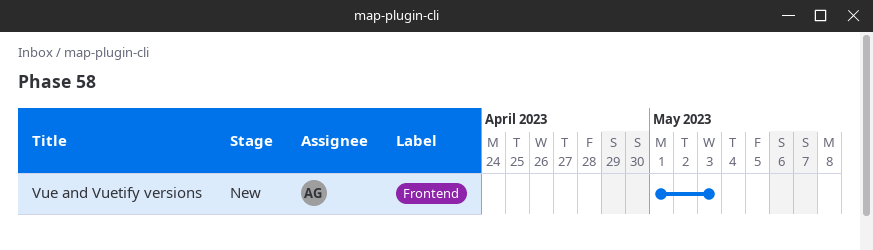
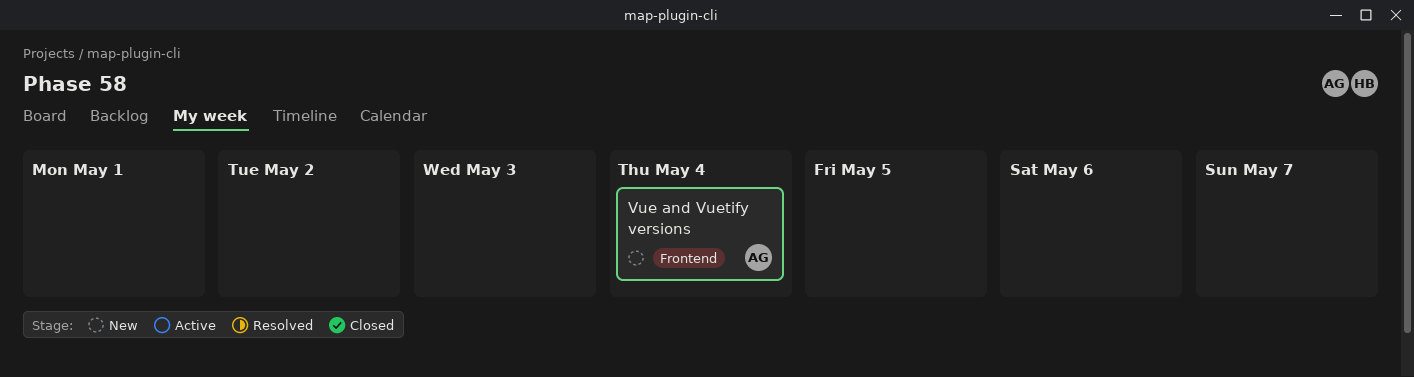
Vue and Vuetify versions, due: May 3 -> May 4

